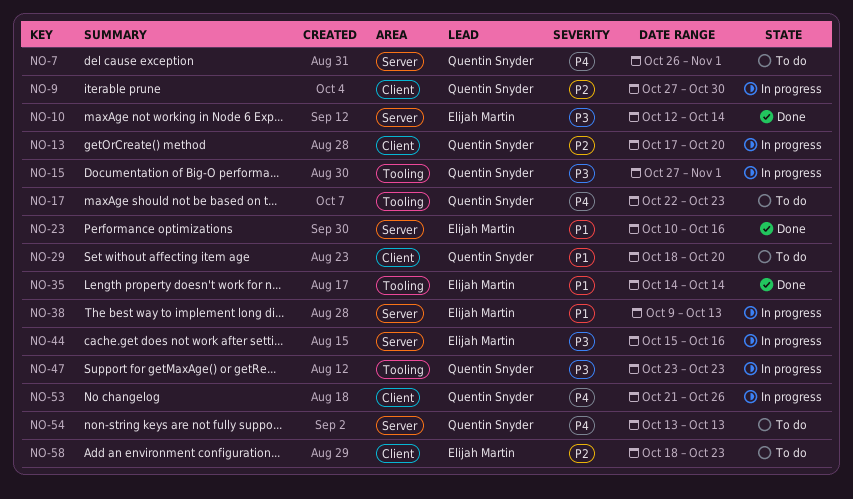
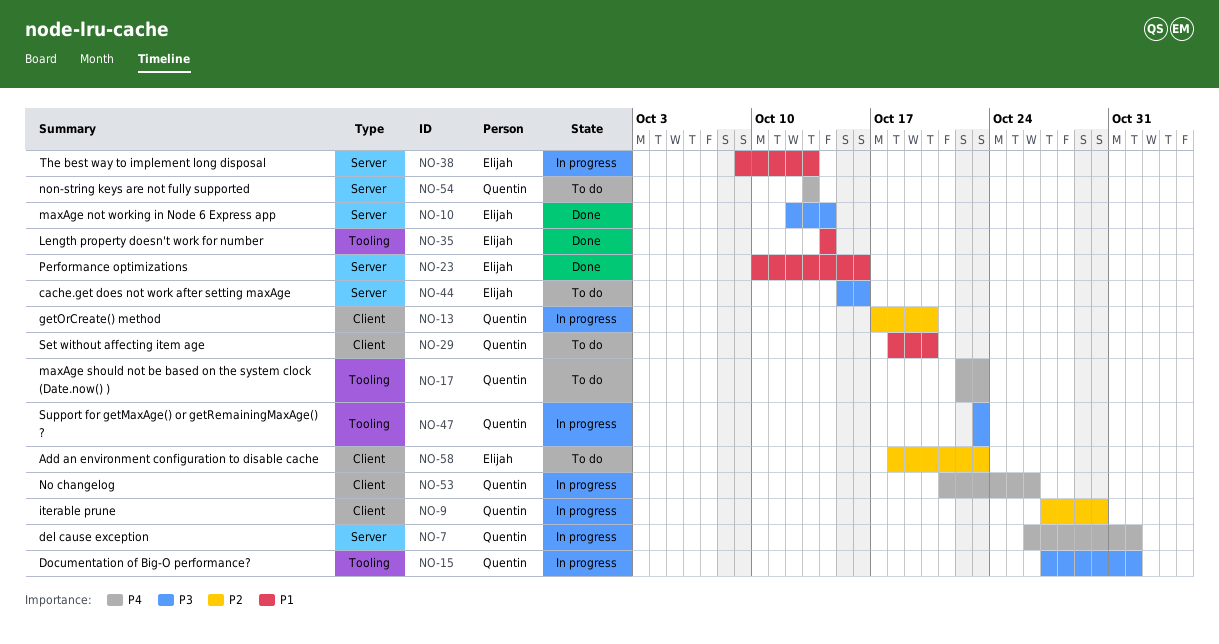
NO-7, status: To do -> In progress
NO-44, status: In progress -> To do

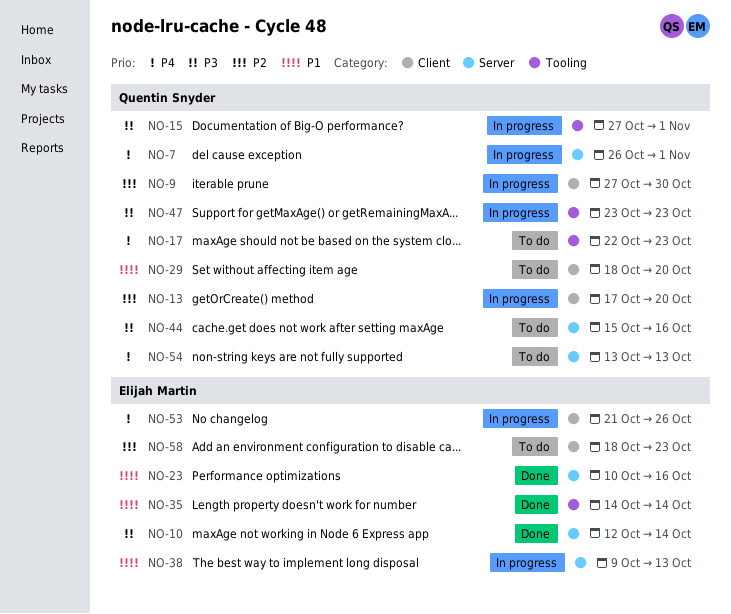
NO-44, owner: Elijah Martin -> Quentin Snyder
NO-53, owner: Quentin Snyder -> Elijah Martin

